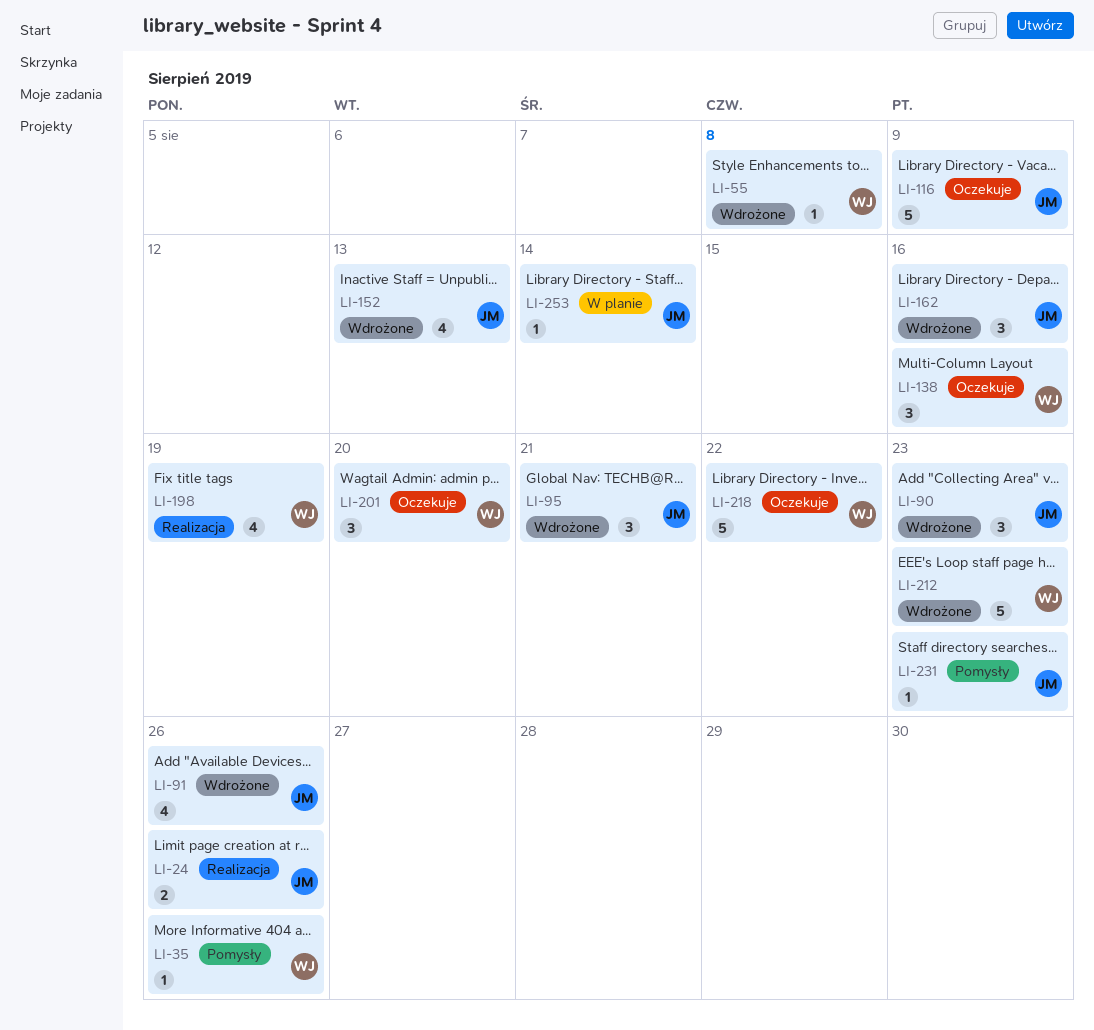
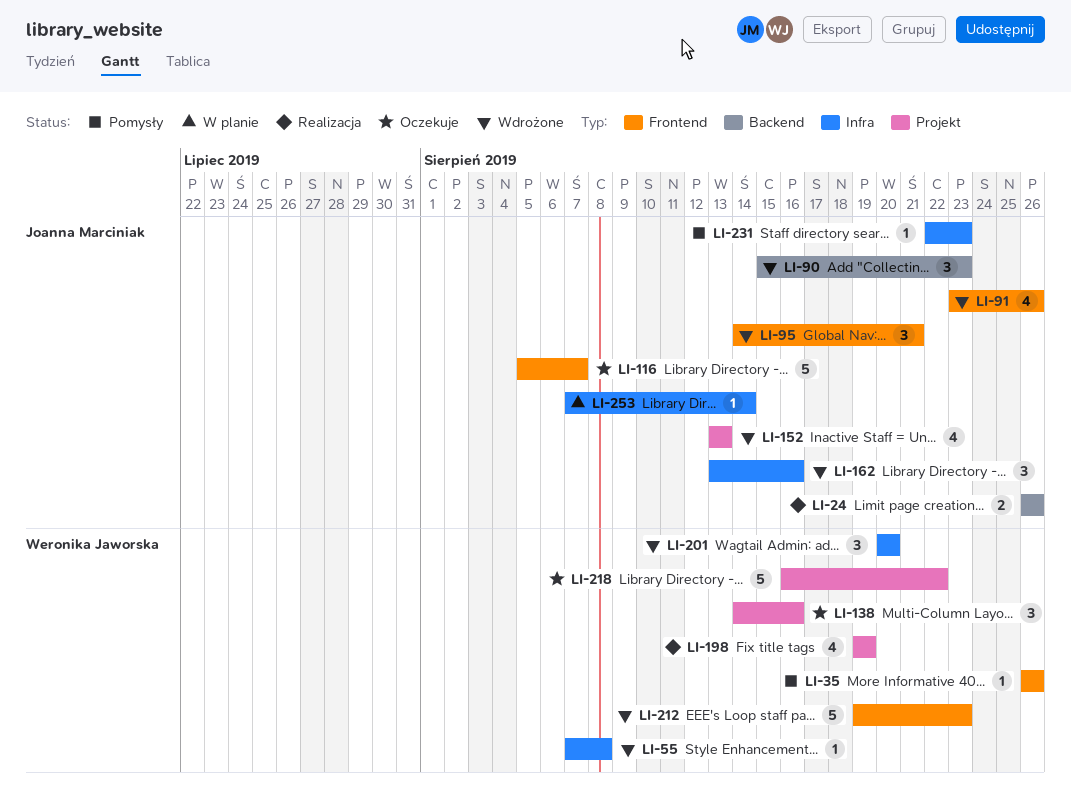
LI-116, due: Aug 9 -> Aug 7
LI-201, status: Oczekuje -> Wdrożone

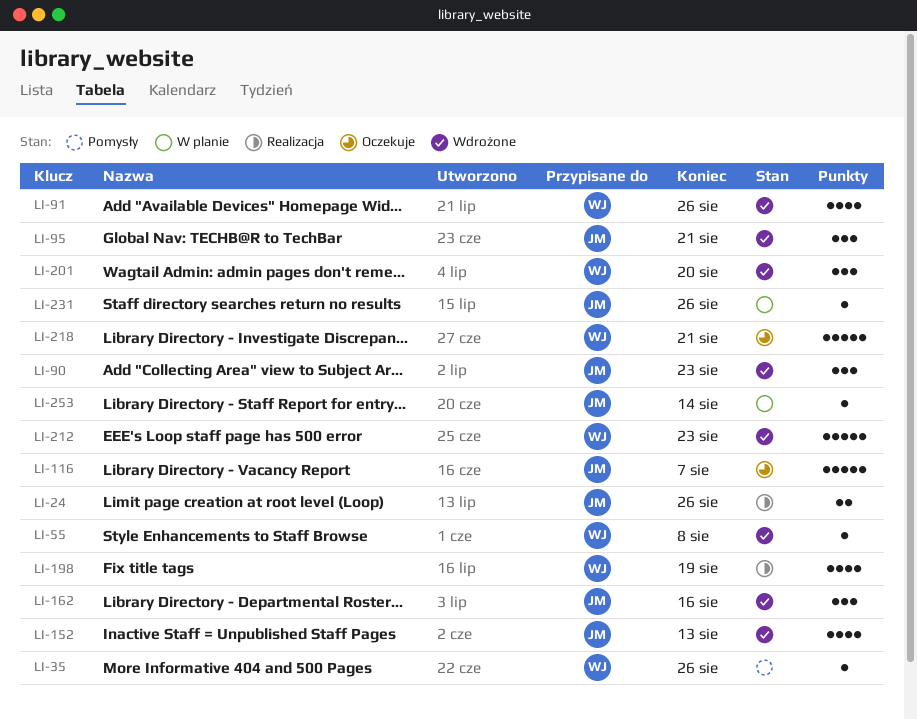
LI-91, owner: Joanna Marciniak -> Weronika Jaworska
LI-138: present -> none
LI-218, due: Aug 22 -> Aug 21
LI-231, status: Pomysły -> W planie
LI-231, due: Aug 23 -> Aug 26

